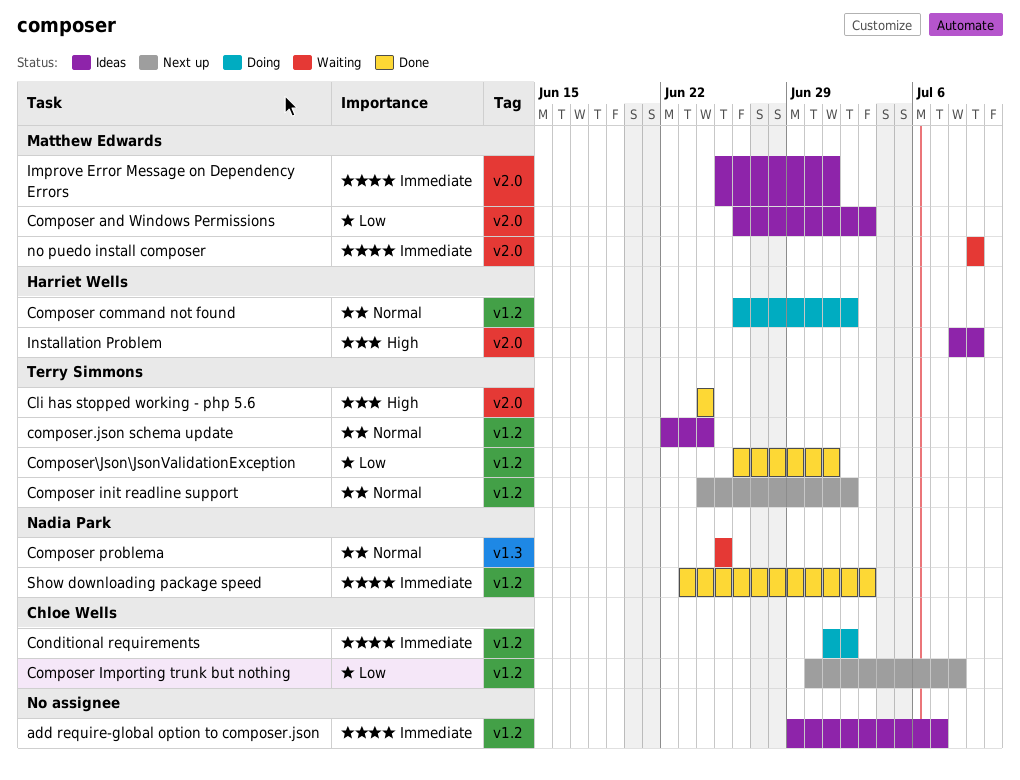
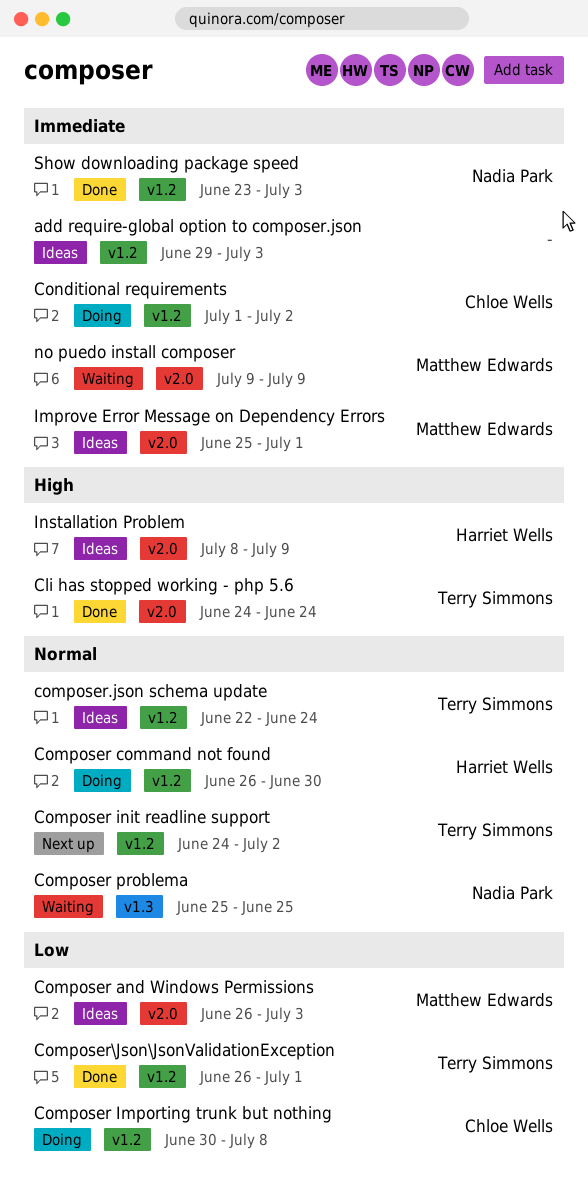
add require-global option to composer.json, due: Jul 7 -> Jul 3
Composer command not found, due: Jul 2 -> Jun 30
Composer Importing trunk but nothing, status: Next up -> Doing

